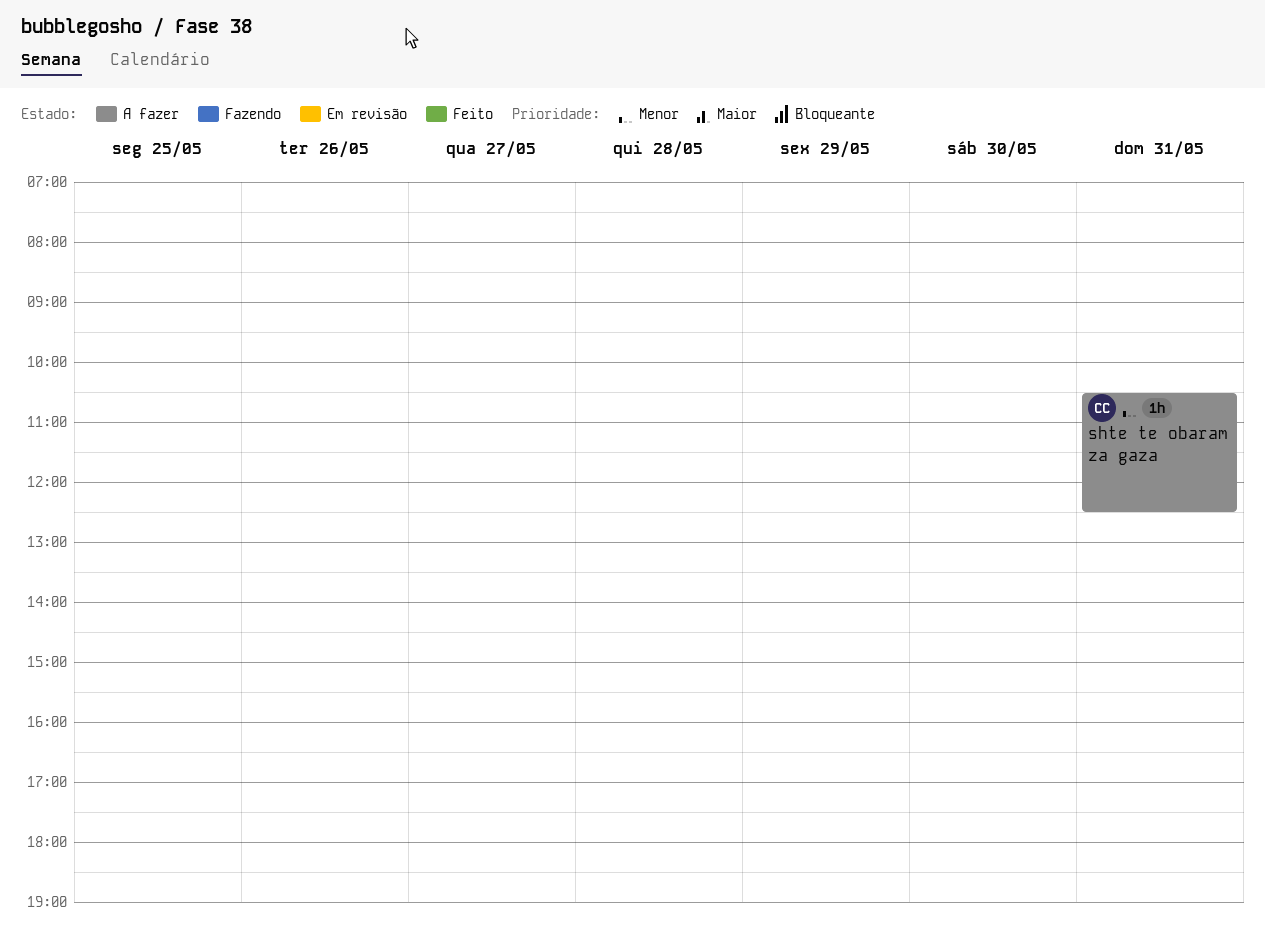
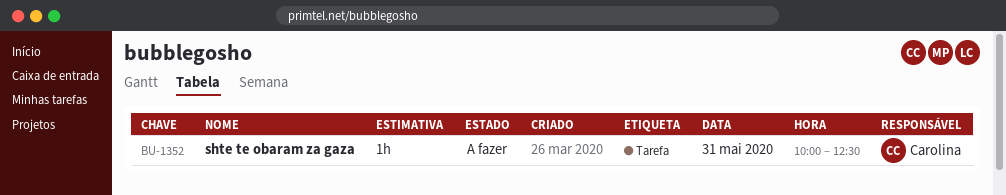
shte te obaram za gaza, begins: 10:30 -> 10:00

